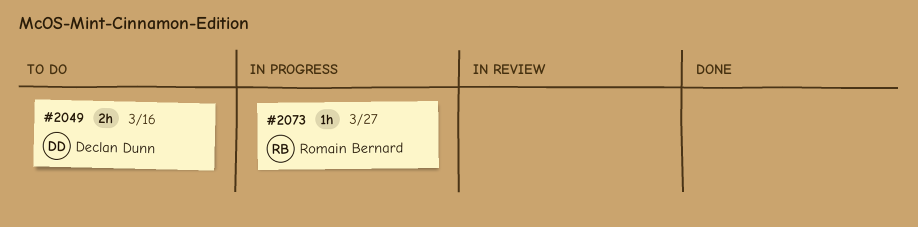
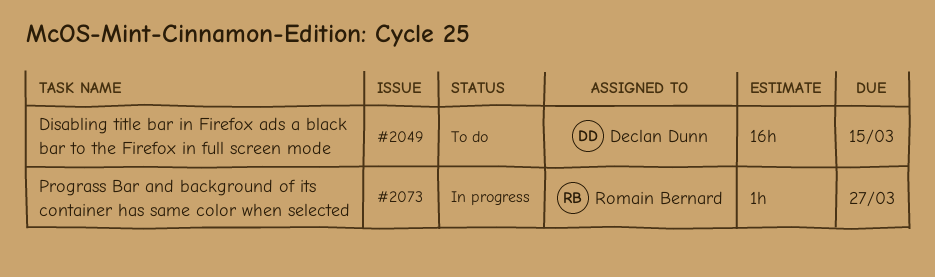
#2049, estimate: 2h -> 16h
#2049, due: Mar 16 -> Mar 15

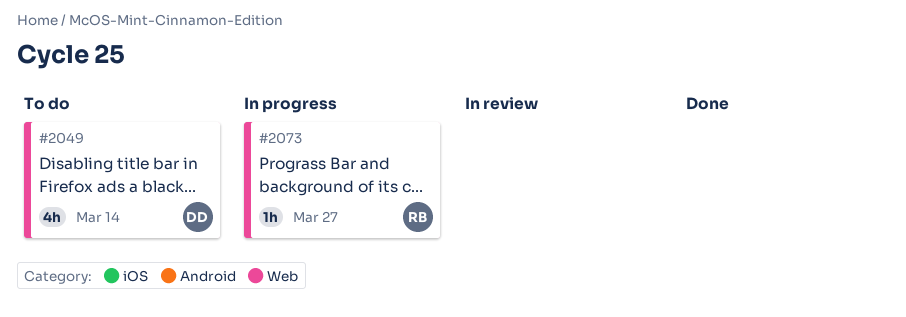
#2049, estimate: 16h -> 4h
#2049, due: Mar 15 -> Mar 14

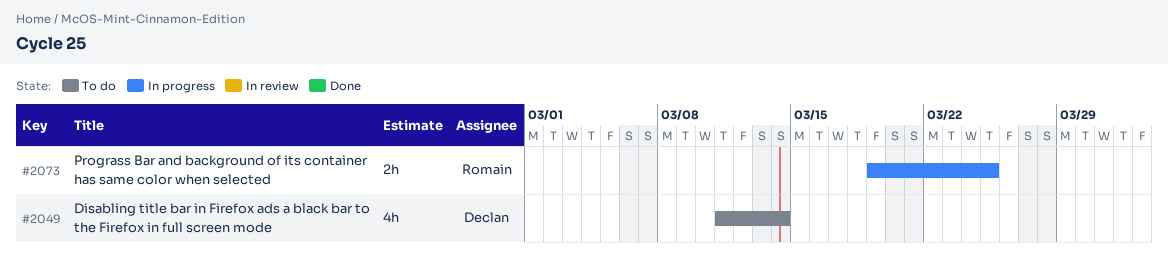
#2073, estimate: 1h -> 2h
#2073, due: Mar 27 -> Mar 25

